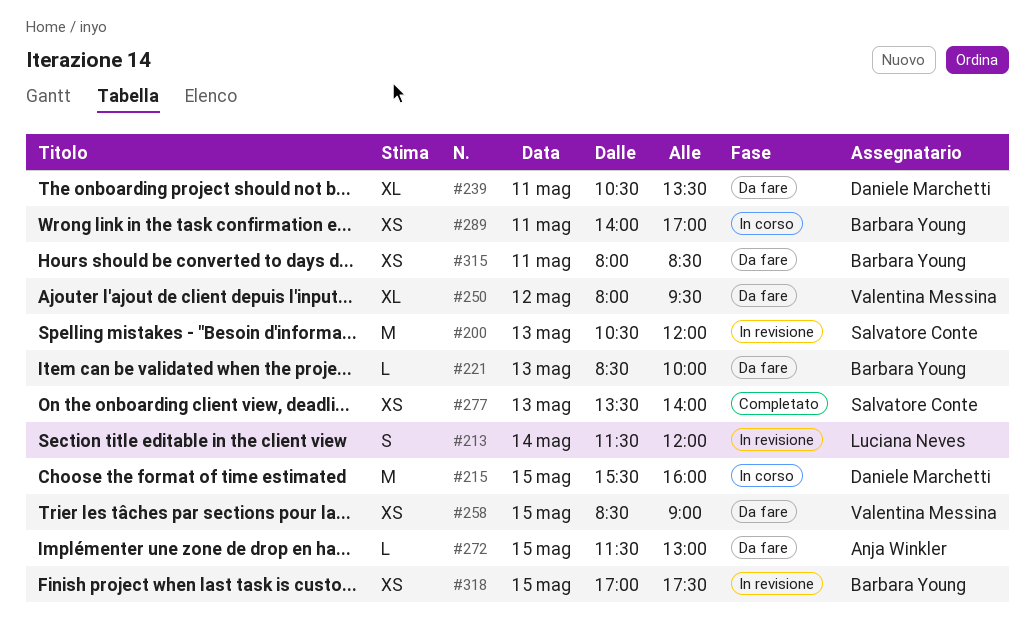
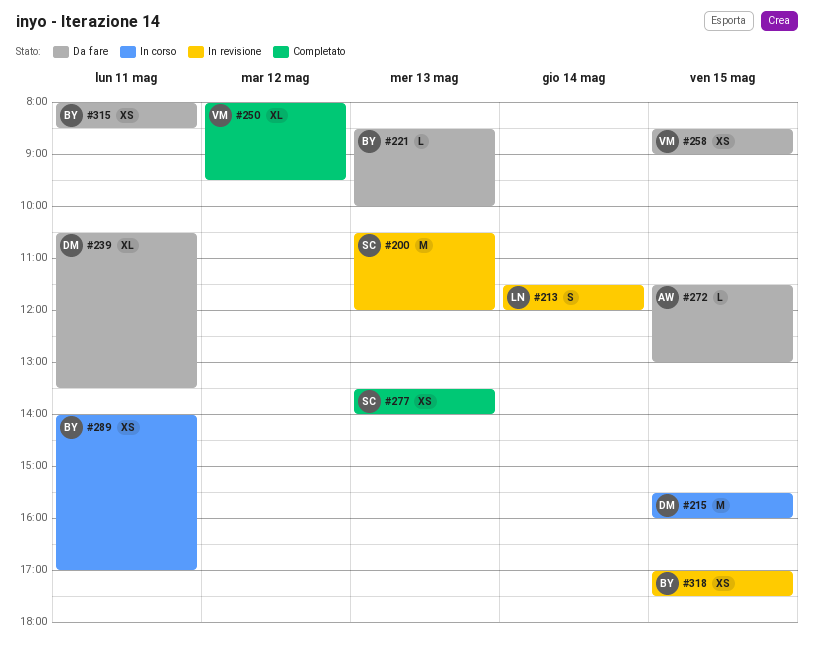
#250, status: Da fare -> Completato

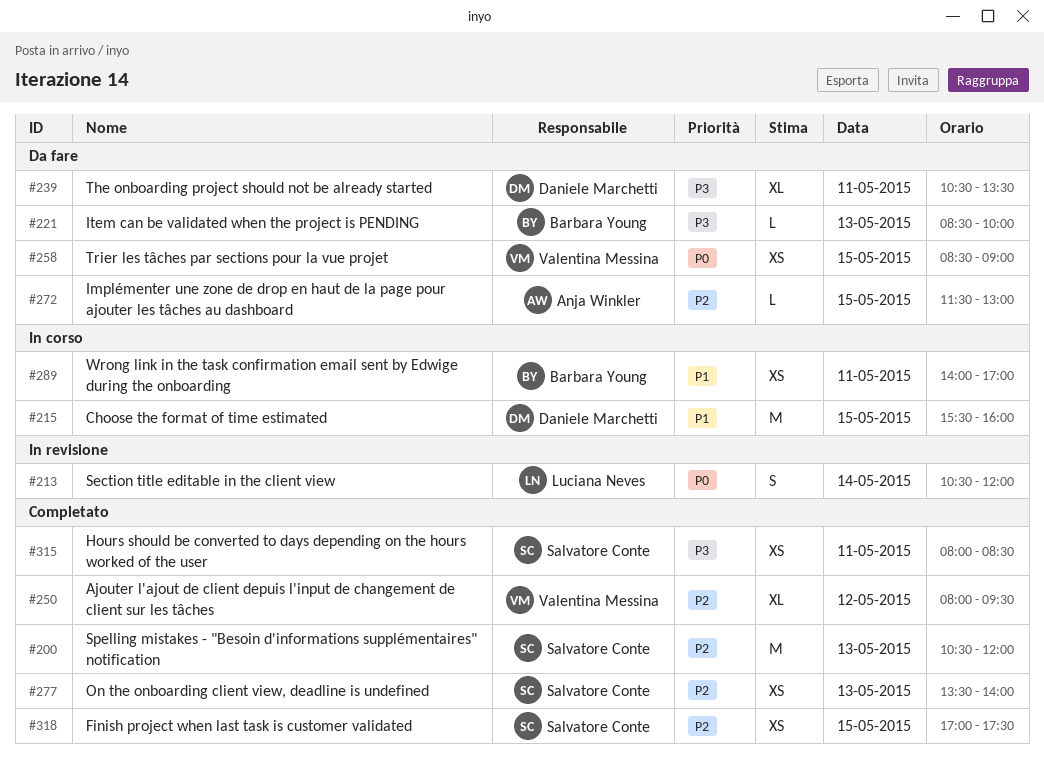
#200, status: In revisione -> Completato
#213, begins: 11:30 -> 10:30
#315, status: Da fare -> Completato
#315, owner: Barbara Young -> Salvatore Conte
#318, status: In revisione -> Completato
#318, owner: Barbara Young -> Salvatore Conte

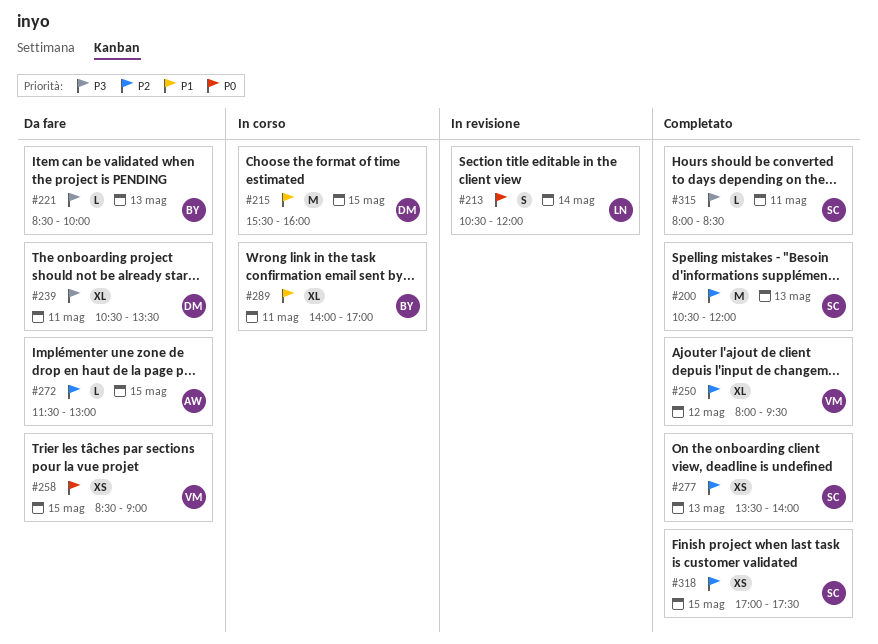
#289, estimate: XS -> XL
#315, estimate: XS -> L

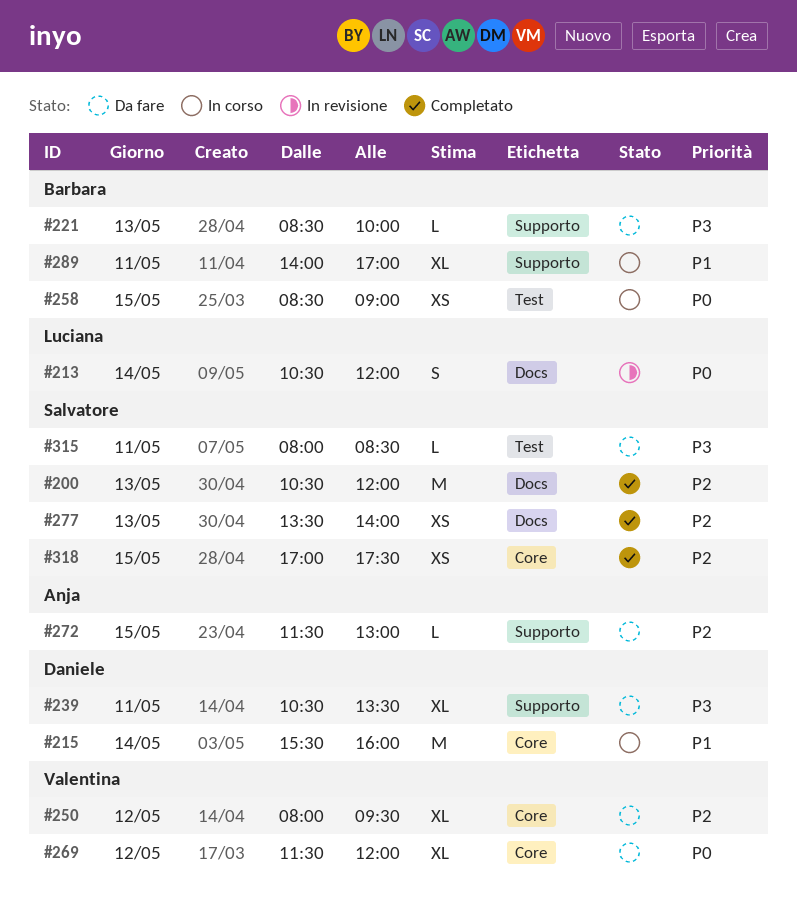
#215, day: May 15 -> May 14
#250, status: Completato -> Da fare
#258, status: Da fare -> In corso
#258, owner: Valentina -> Barbara
#269: none -> present
#315, status: Completato -> Da fare

